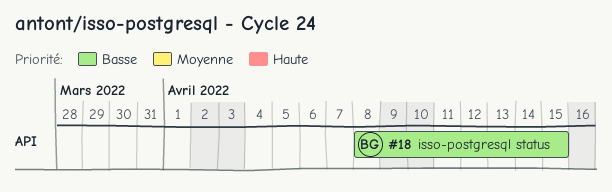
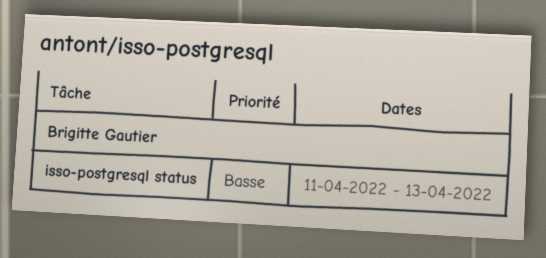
isso-postgresql status, start: Apr 8 -> Apr 11
isso-postgresql status, due: Apr 15 -> Apr 13

